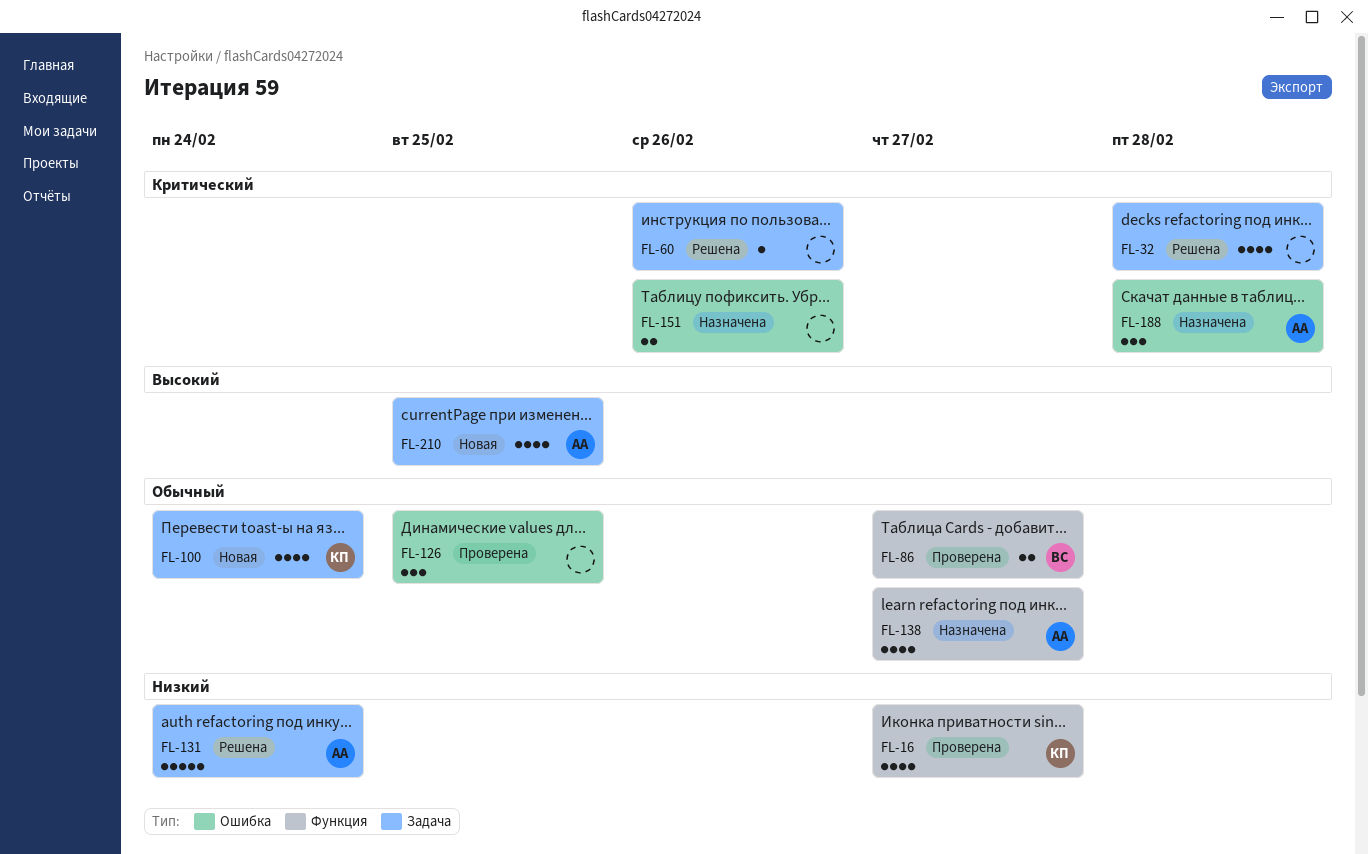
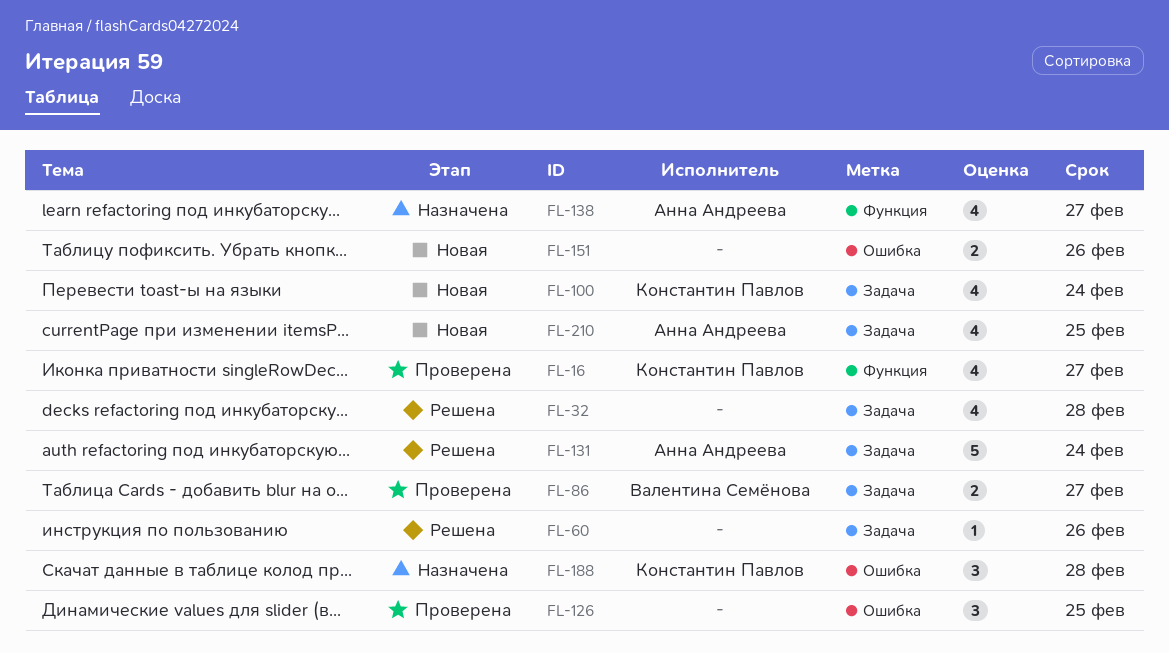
FL-86, label: Функция -> Задача
FL-151, status: Назначена -> Новая
FL-188, owner: Анна Андреева -> Константин Павлов

